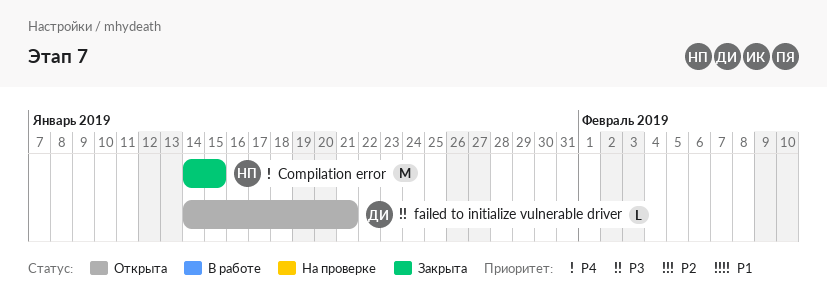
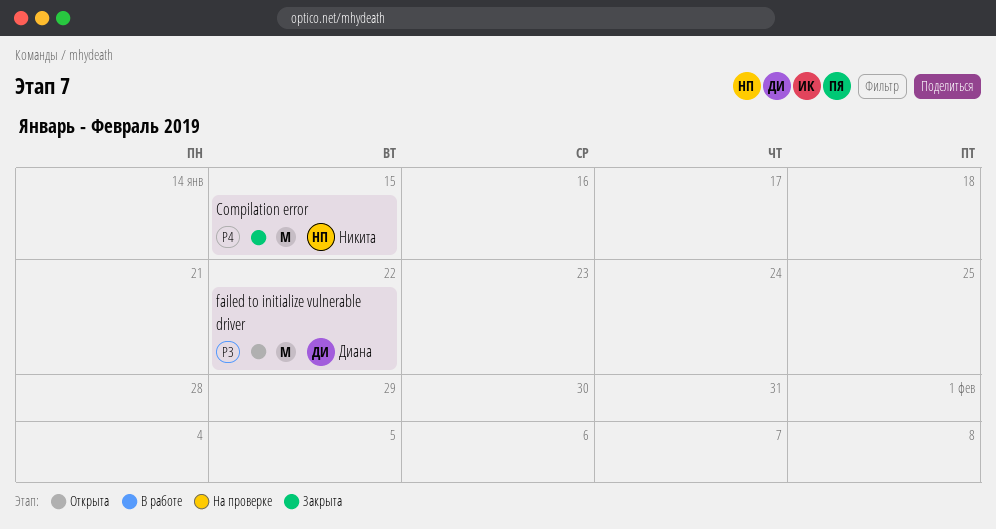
failed to initialize vulnerable driver, estimate: L -> M
failed to initialize vulnerable driver, due: Jan 21 -> Jan 22

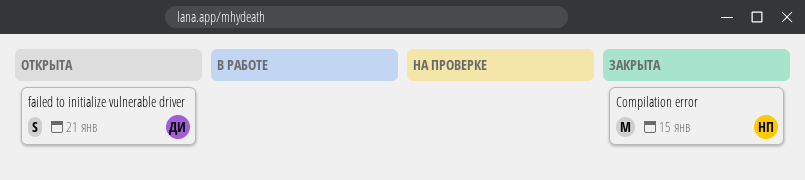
failed to initialize vulnerable driver, estimate: M -> S
failed to initialize vulnerable driver, due: Jan 22 -> Jan 21

